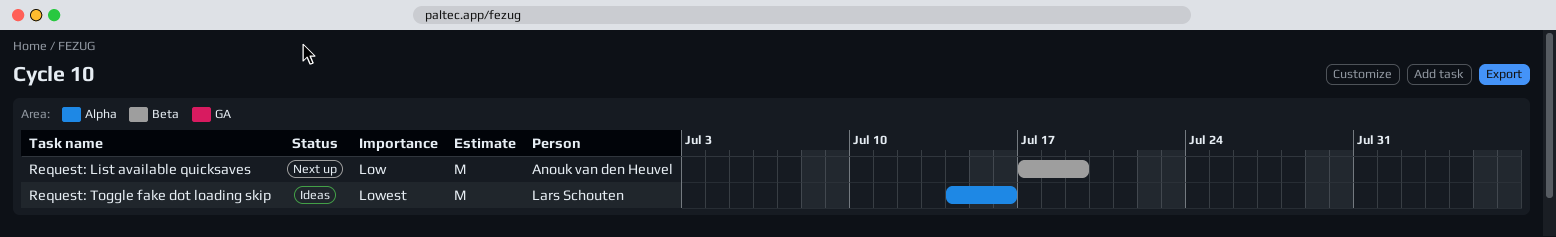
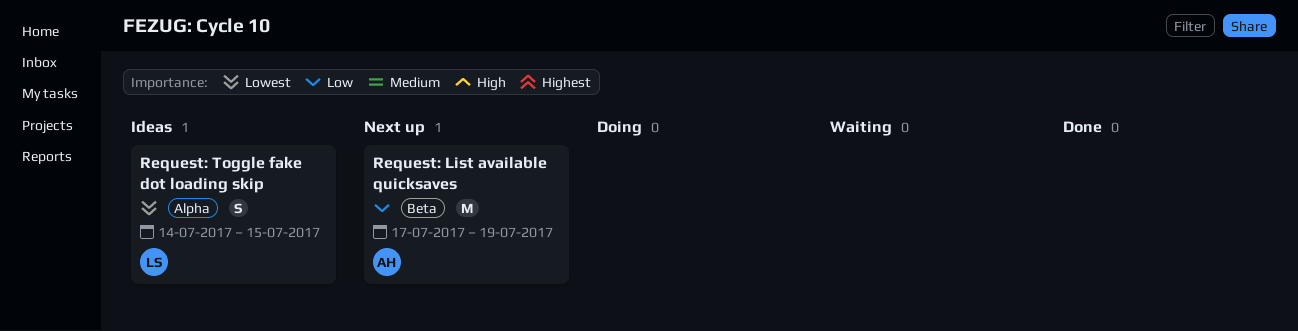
Request: Toggle fake dot loading skip, estimate: M -> S
Request: Toggle fake dot loading skip, due: Jul 16 -> Jul 15

